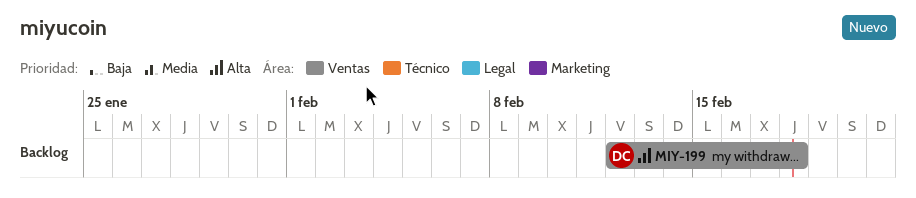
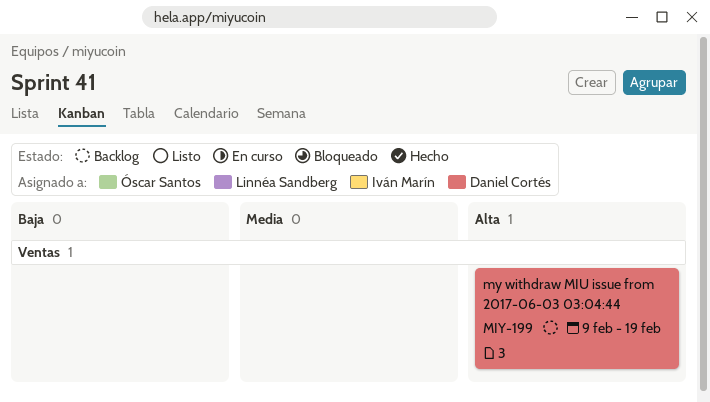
MIY-199, start: Feb 12 -> Feb 9
MIY-199, due: Feb 18 -> Feb 19

